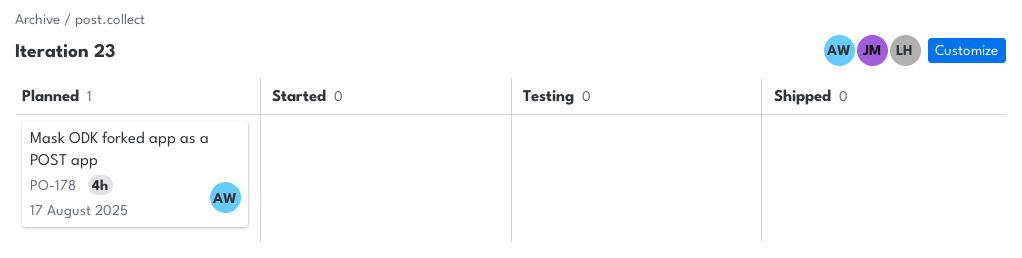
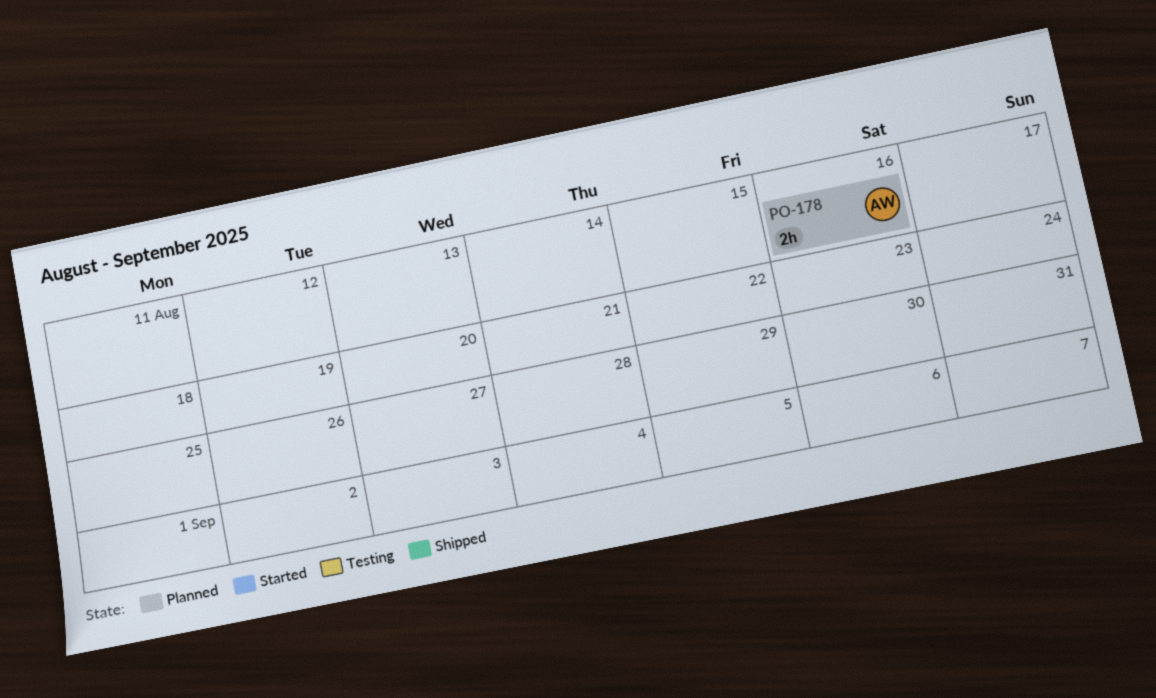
PO-178, estimate: 4h -> 2h
PO-178, due: Aug 17 -> Aug 16

